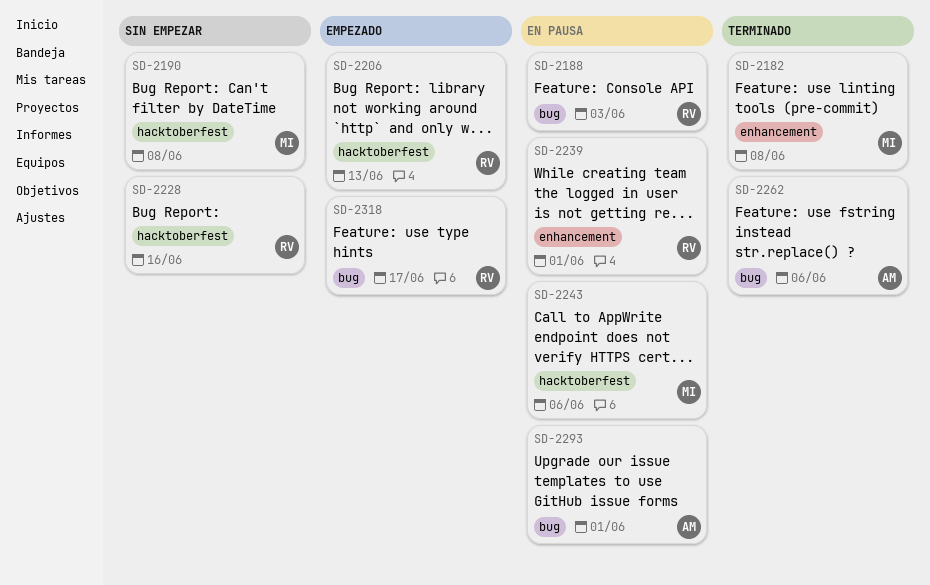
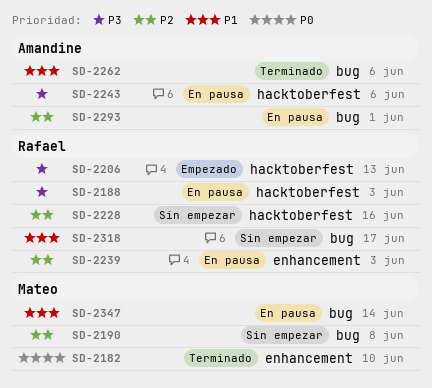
SD-2182, due: Jun 8 -> Jun 10
SD-2188, label: bug -> hacktoberfest
SD-2190, label: hacktoberfest -> bug
SD-2239, due: Jun 1 -> Jun 3
SD-2243, owner: Mateo -> Amandine
SD-2318, status: Empezado -> Sin empezar
SD-2347: none -> present

